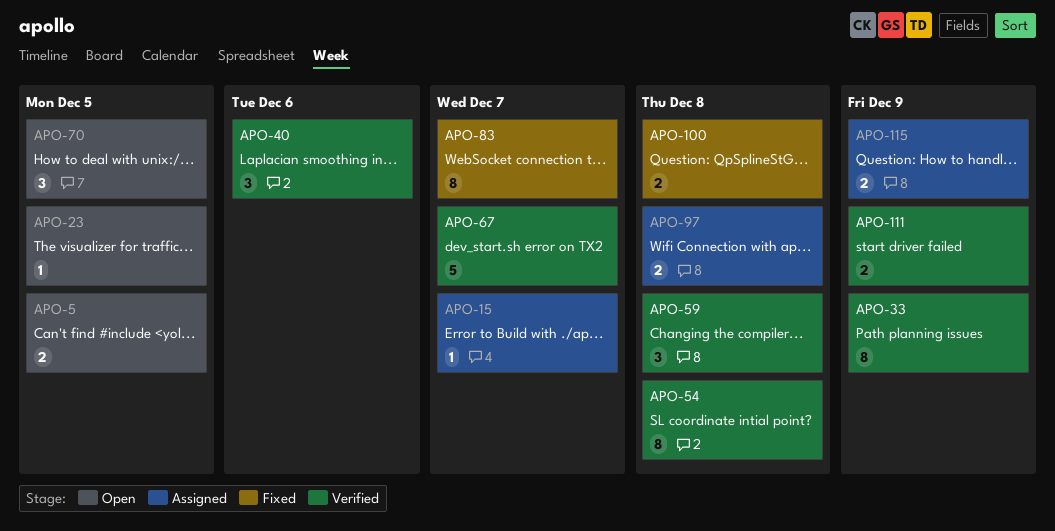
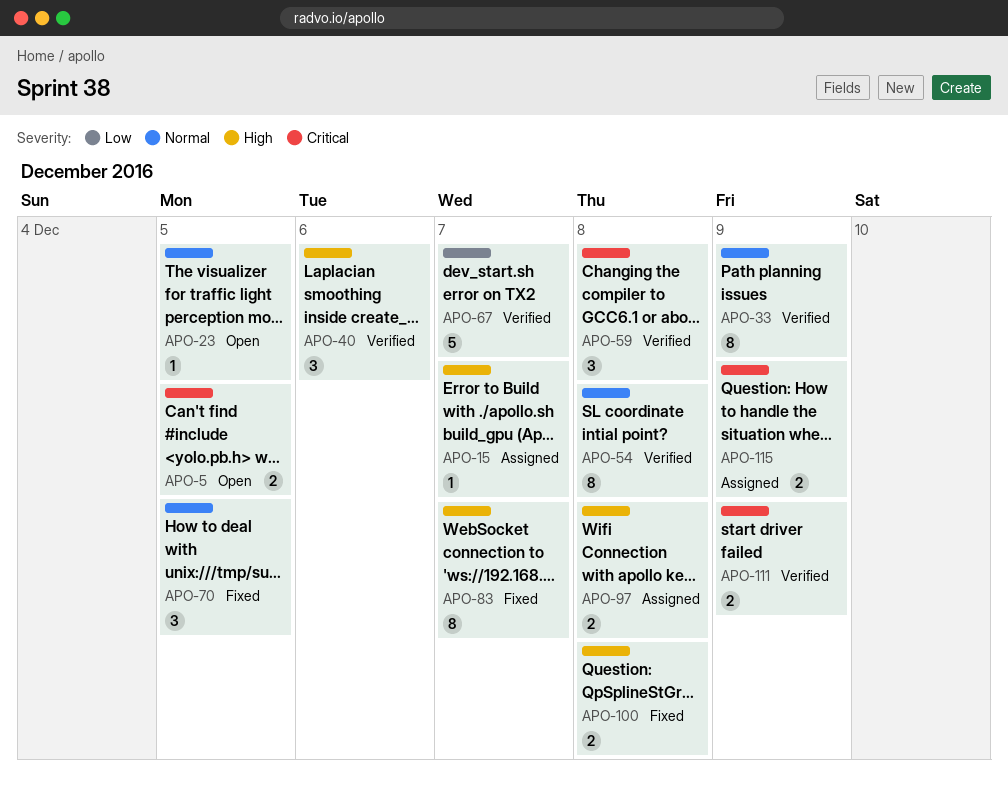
APO-70, status: Open -> Fixed

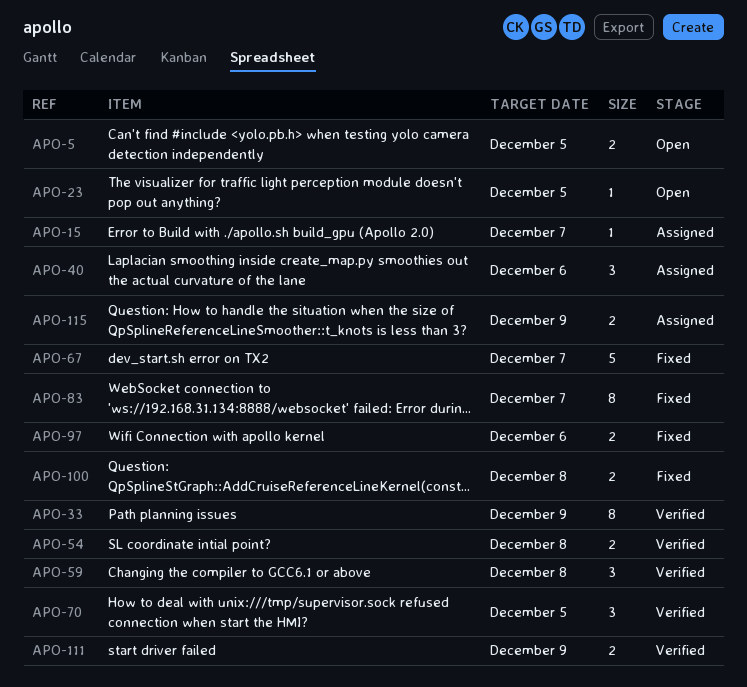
APO-40, status: Verified -> Assigned
APO-54, estimate: 8 -> 2
APO-67, status: Verified -> Fixed
APO-70, status: Fixed -> Verified
APO-97, status: Assigned -> Fixed
APO-97, due: Dec 8 -> Dec 6

